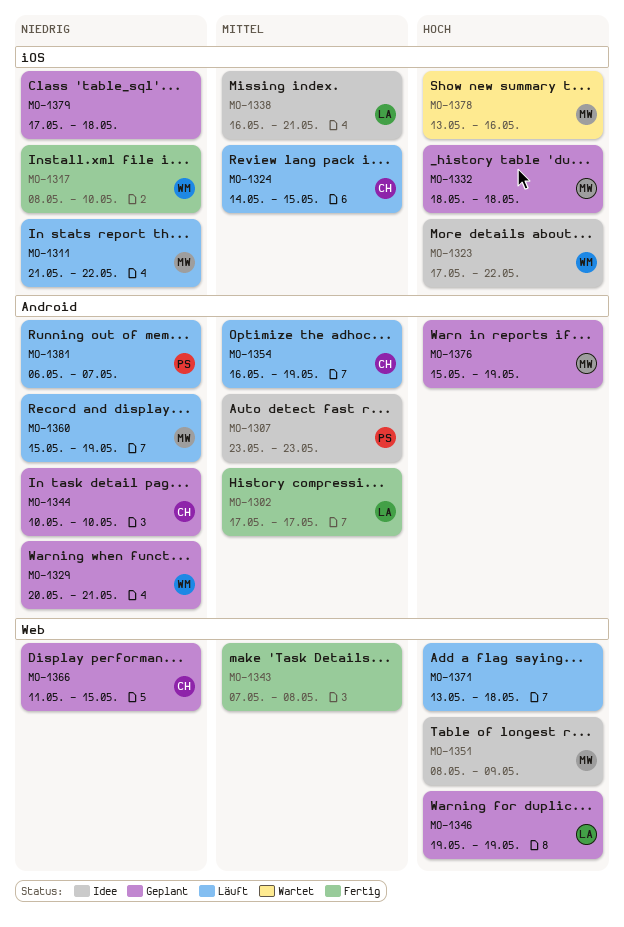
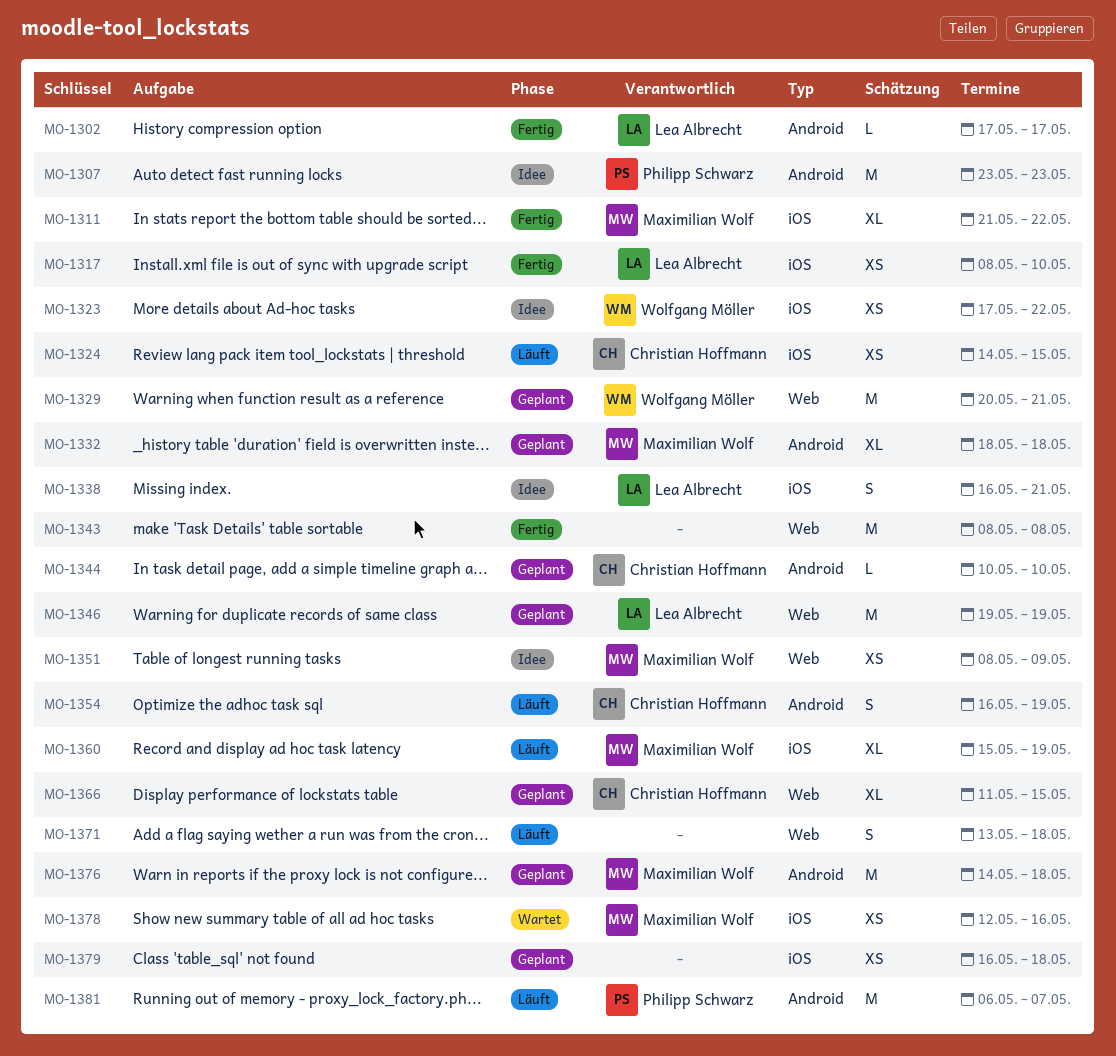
MO-1311, status: Läuft -> Fertig
MO-1317, owner: Wolfgang Möller -> Lea Albrecht
MO-1329, label: Android -> Web
MO-1332, label: iOS -> Android
MO-1343, start: May 7 -> May 8
MO-1360, label: Android -> iOS
MO-1376, start: May 15 -> May 14
MO-1376, due: May 19 -> May 18
MO-1378, start: May 13 -> May 12
MO-1379, start: May 17 -> May 16

